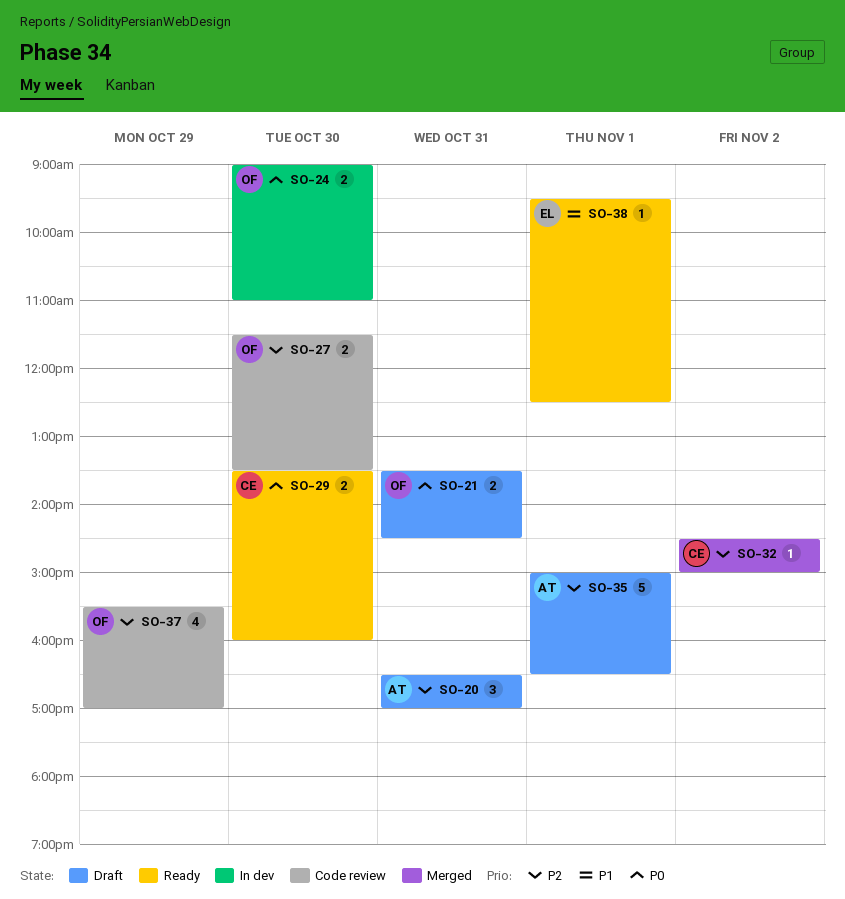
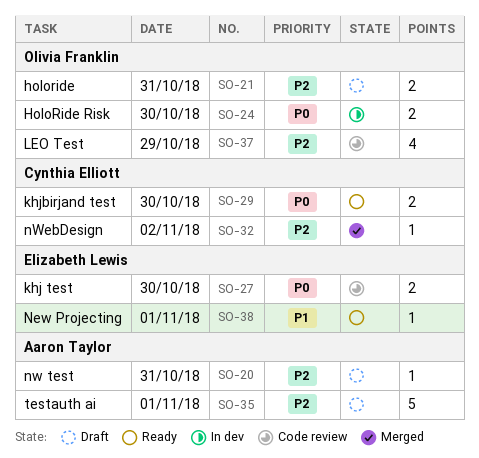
SO-20, estimate: 3 -> 1
SO-21, priority: P0 -> P2
SO-27, owner: Olivia Franklin -> Elizabeth Lewis
SO-27, priority: P2 -> P0

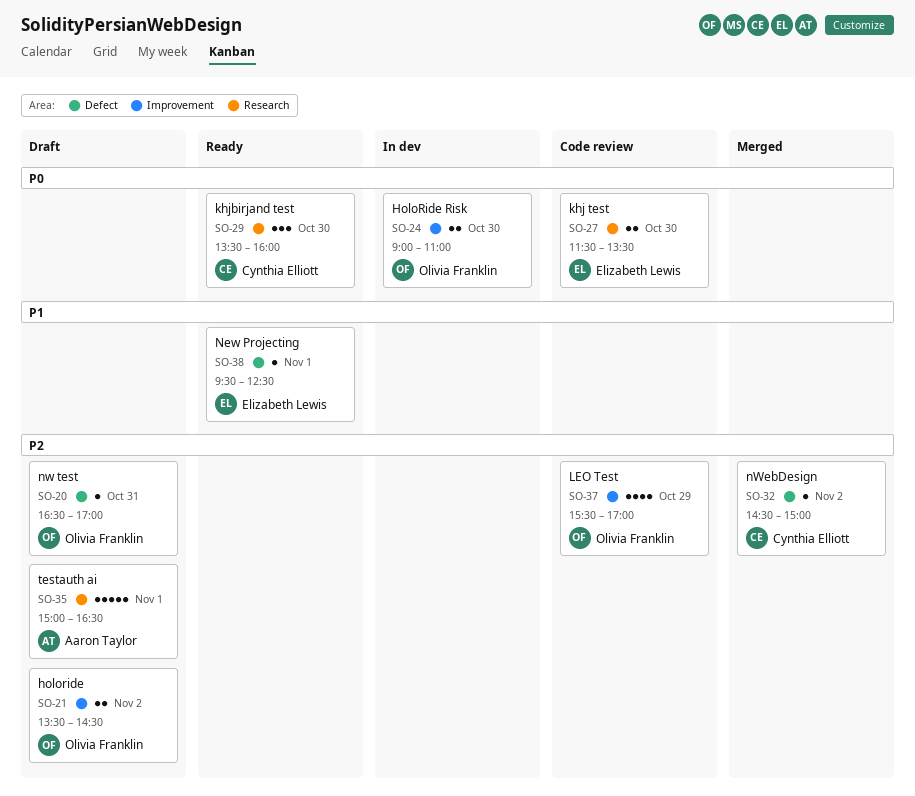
SO-20, owner: Aaron Taylor -> Olivia Franklin
SO-21, day: Oct 31 -> Nov 2
SO-29, estimate: 2 -> 3

